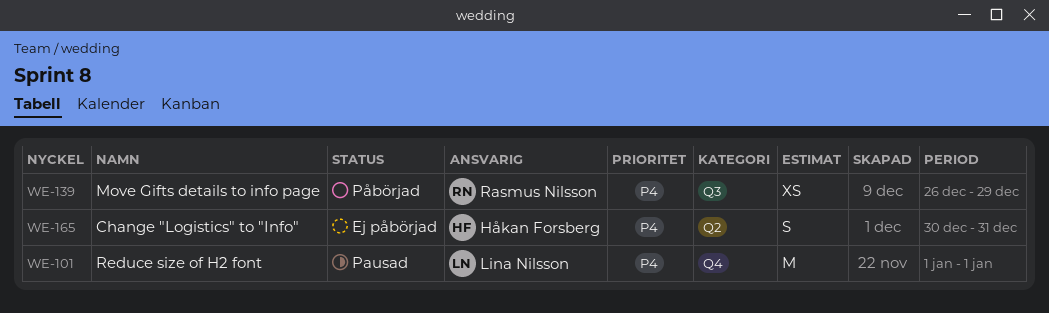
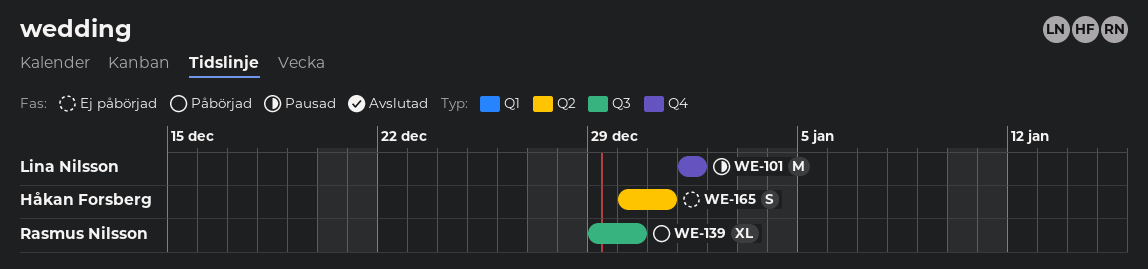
WE-139, estimate: XS -> XL
WE-139, start: Dec 26 -> Dec 29
WE-139, due: Dec 29 -> Dec 30

